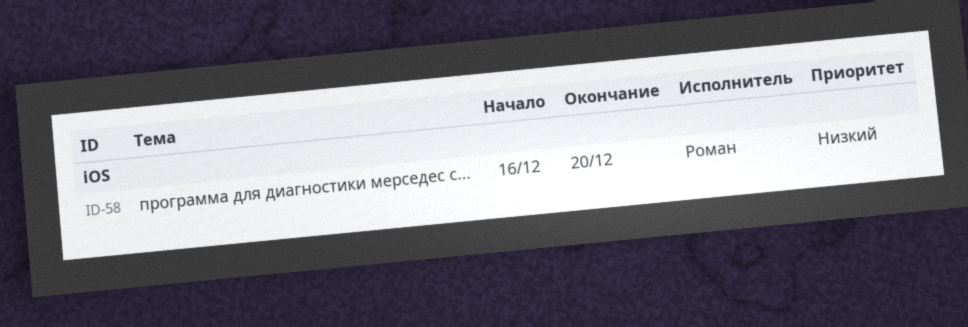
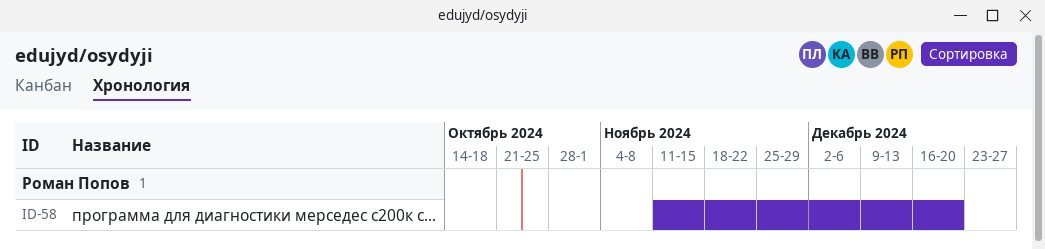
ID-58, start: Dec 16 -> Nov 11

